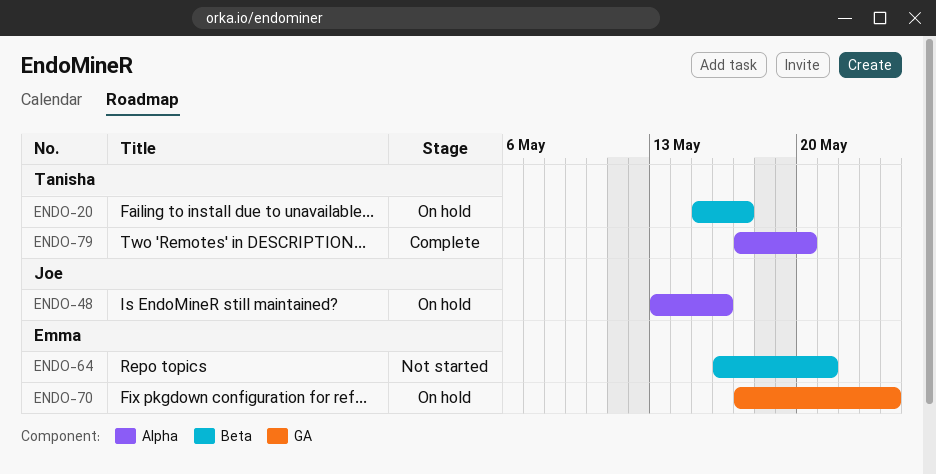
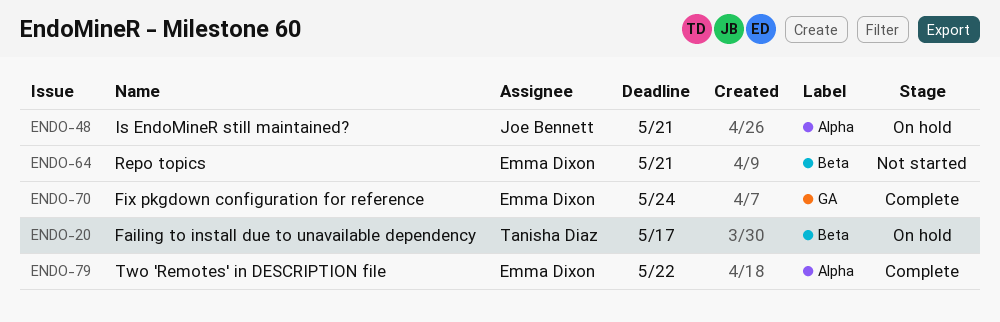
ENDO-48, due: May 16 -> May 21
ENDO-70, status: On hold -> Complete
ENDO-79, owner: Tanisha Diaz -> Emma Dixon
ENDO-79, due: May 20 -> May 22

